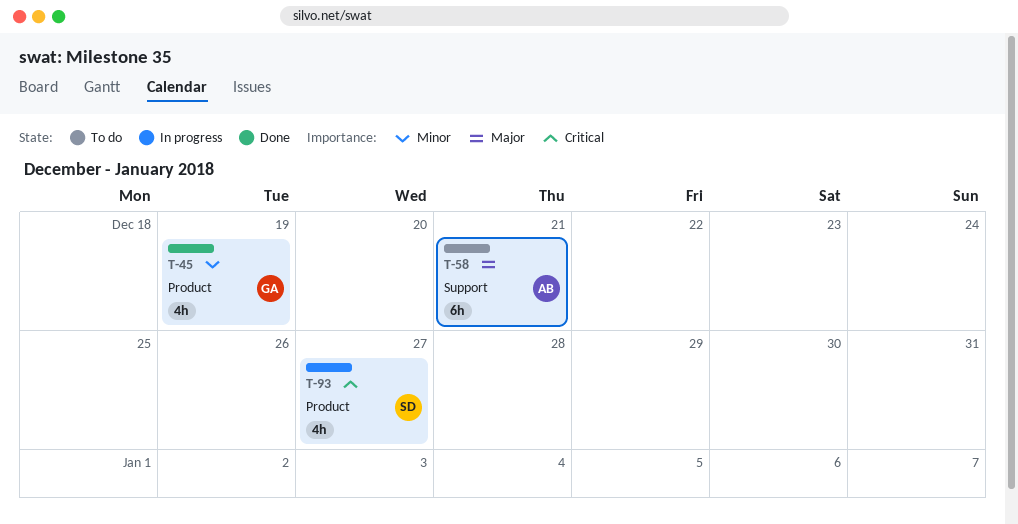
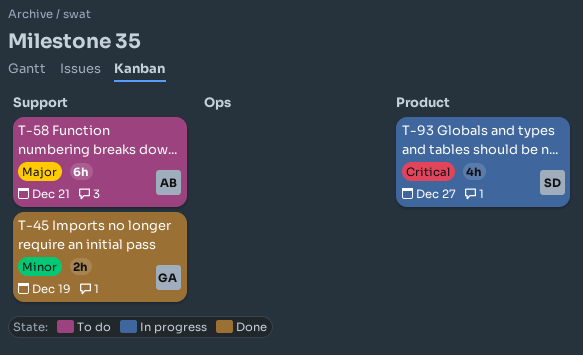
T-45, label: Product -> Support
T-45, estimate: 4h -> 2h

